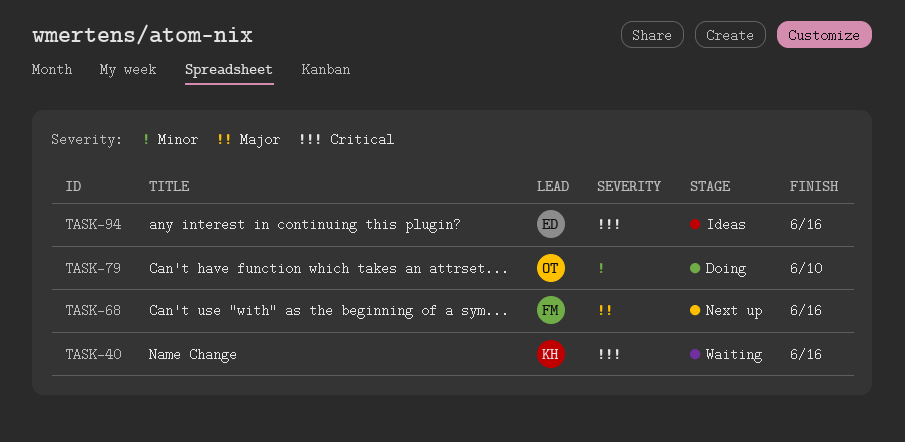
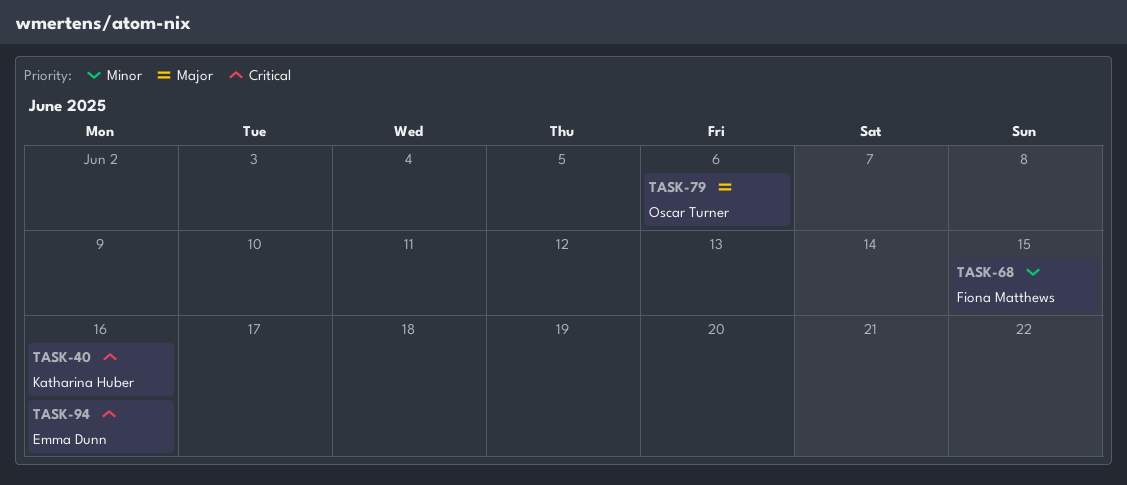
TASK-68, priority: Major -> Minor
TASK-68, due: Jun 16 -> Jun 15
TASK-79, priority: Minor -> Major
TASK-79, due: Jun 10 -> Jun 6

